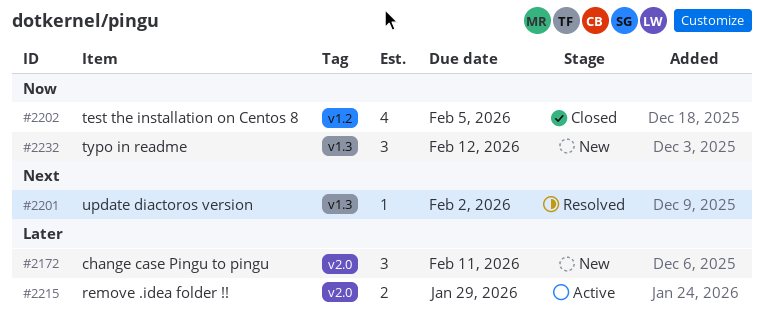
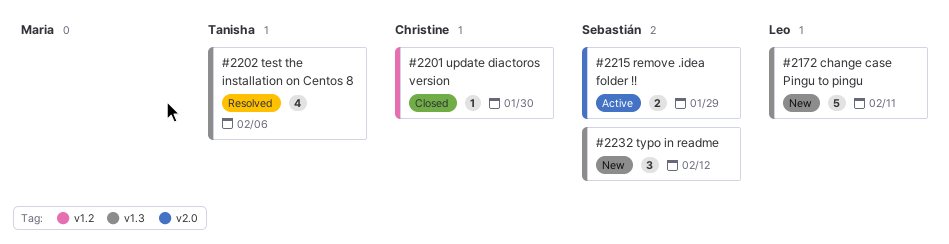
#2172, label: v2.0 -> v1.3
#2172, estimate: 3 -> 5
#2201, status: Resolved -> Closed
#2201, label: v1.3 -> v1.2
#2201, due: Feb 2 -> Jan 30
#2202, status: Closed -> Resolved
#2202, label: v1.2 -> v1.3
#2202, due: Feb 5 -> Feb 6

